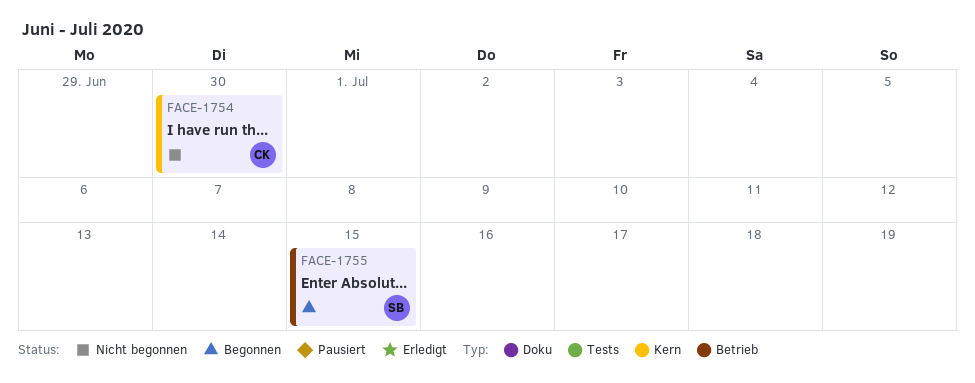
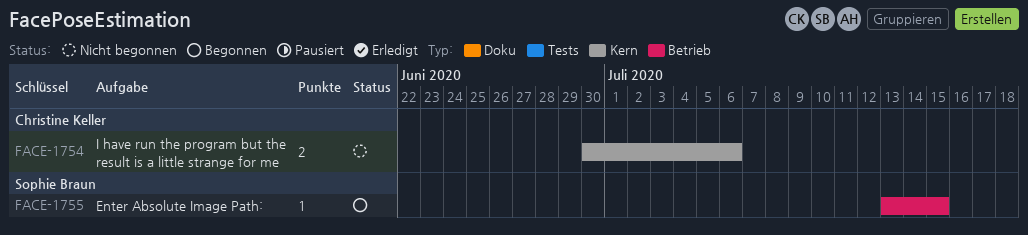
FACE-1754, due: Jun 30 -> Jul 6

